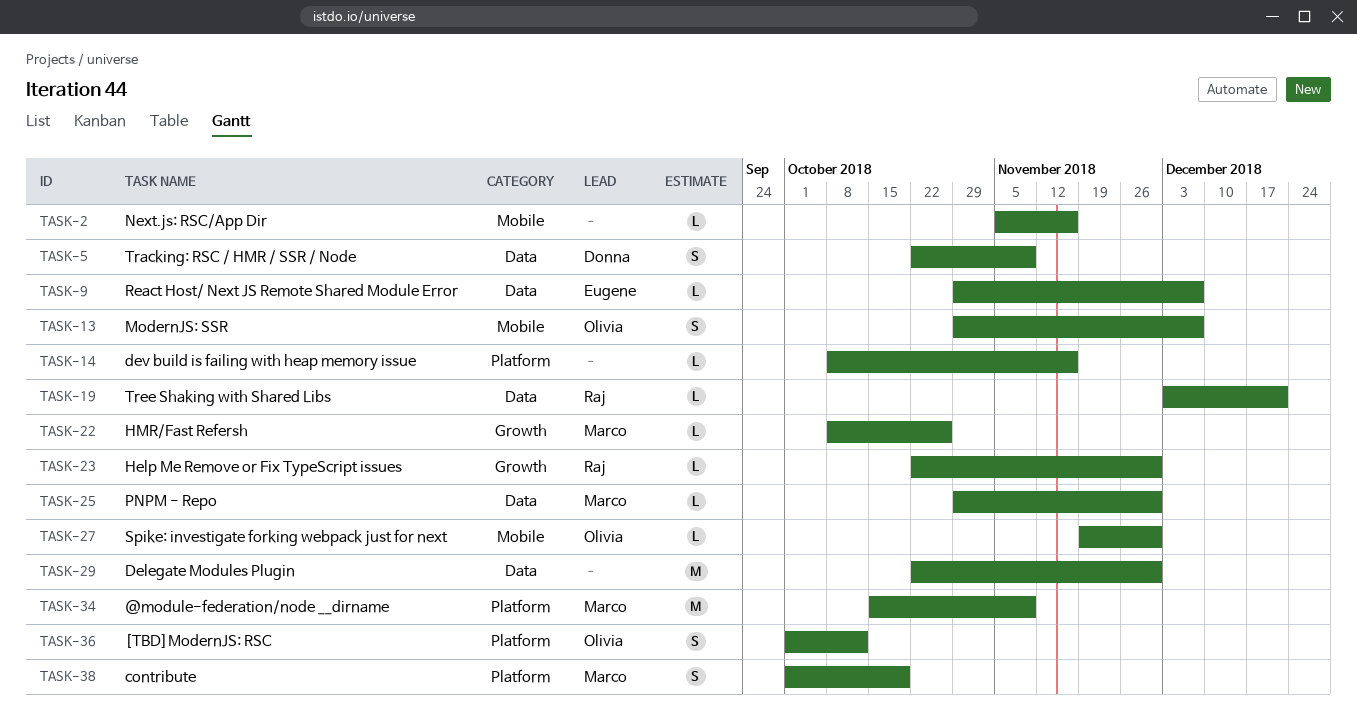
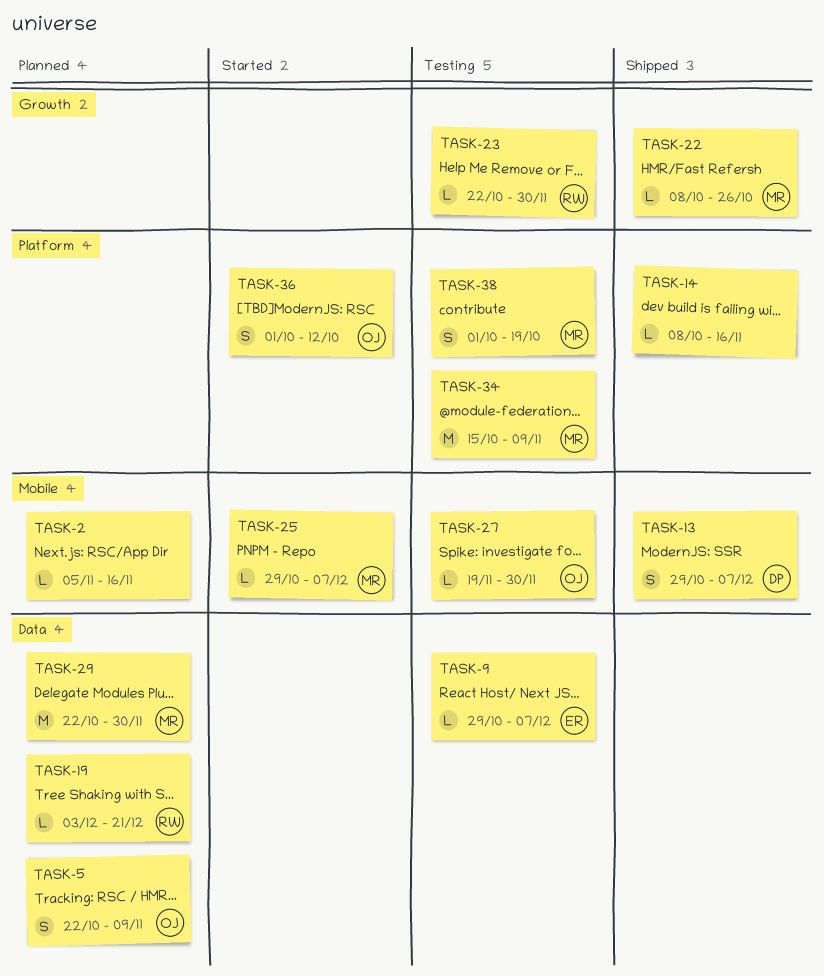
TASK-5, owner: Donna -> Olivia
TASK-13, owner: Olivia -> Donna
TASK-25, label: Data -> Mobile
TASK-25, due: Nov 30 -> Dec 7
TASK-29, owner: none -> Marco

